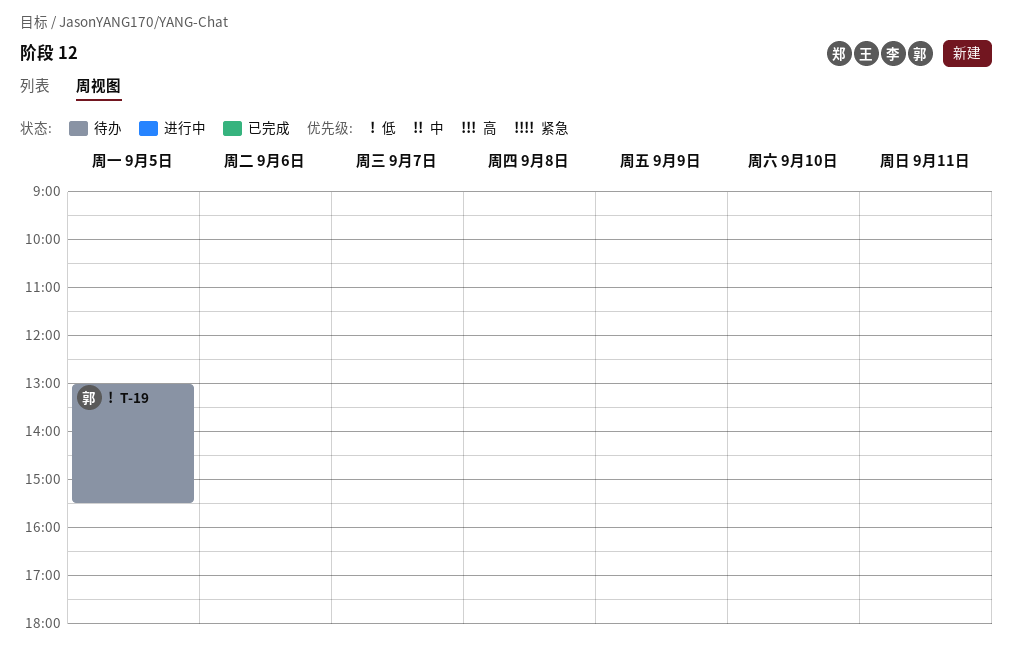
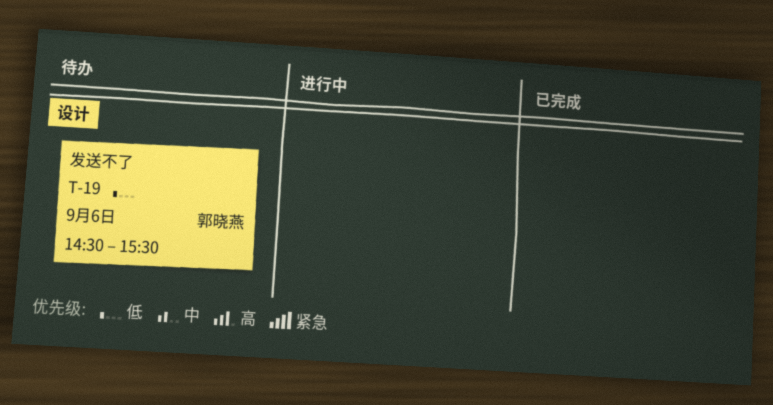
T-19, day: Sep 5 -> Sep 6
T-19, begins: 13:00 -> 14:30

